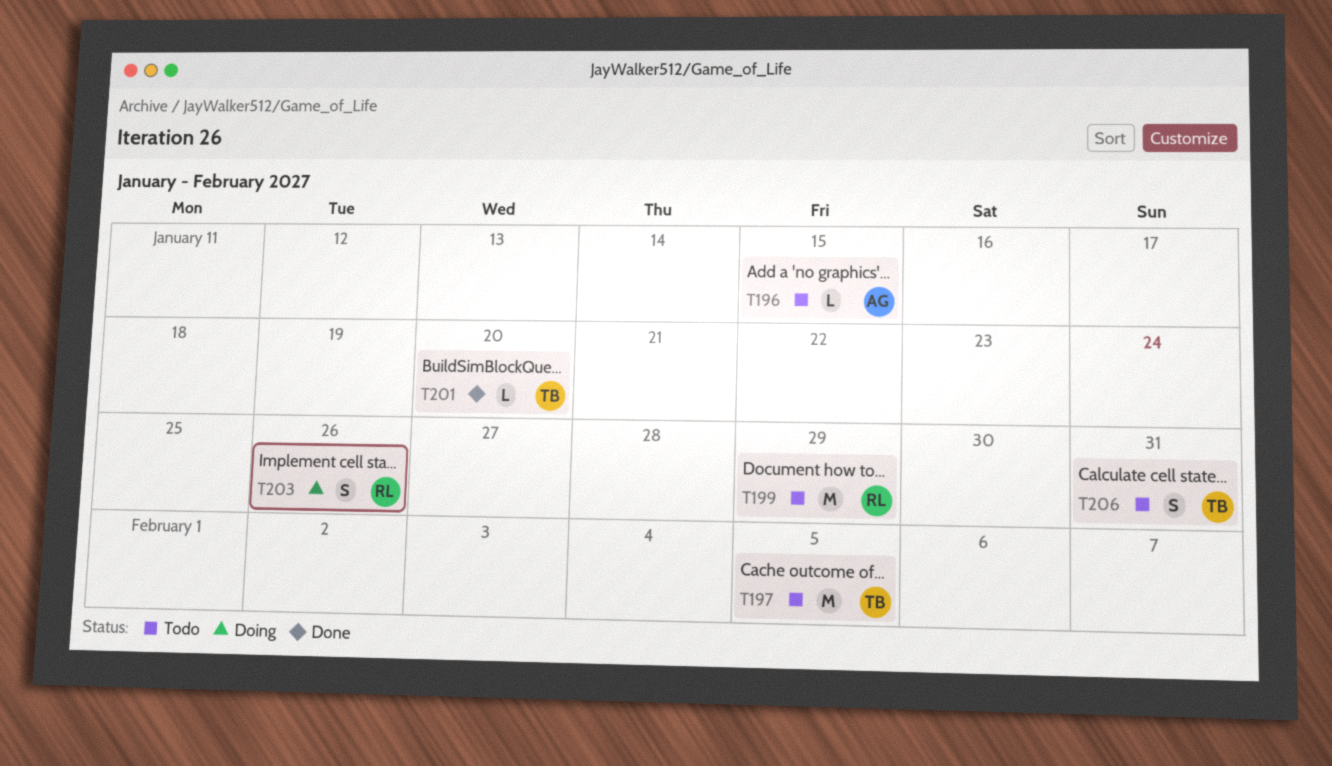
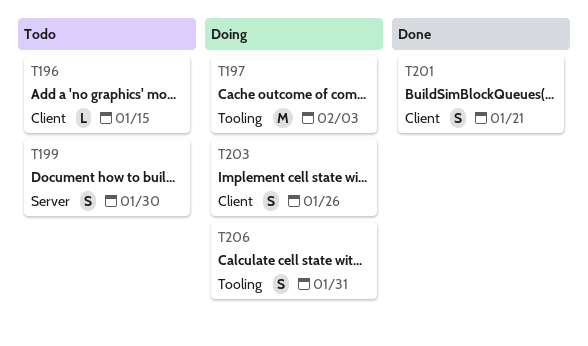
T197, status: Todo -> Doing
T197, due: Feb 5 -> Feb 3
T199, estimate: M -> S
T199, due: Jan 29 -> Jan 30
T201, estimate: L -> S
T201, due: Jan 20 -> Jan 21
T206, status: Todo -> Doing

